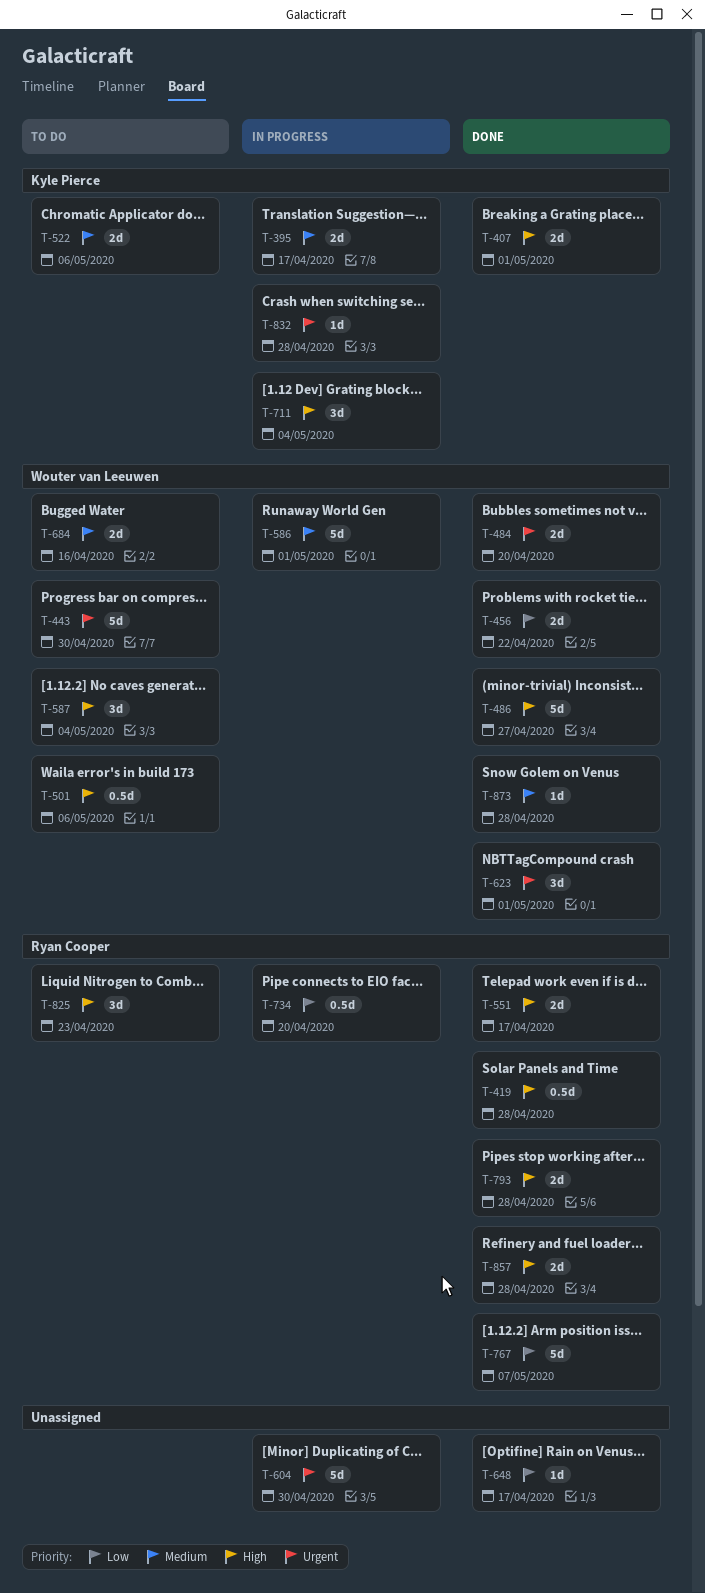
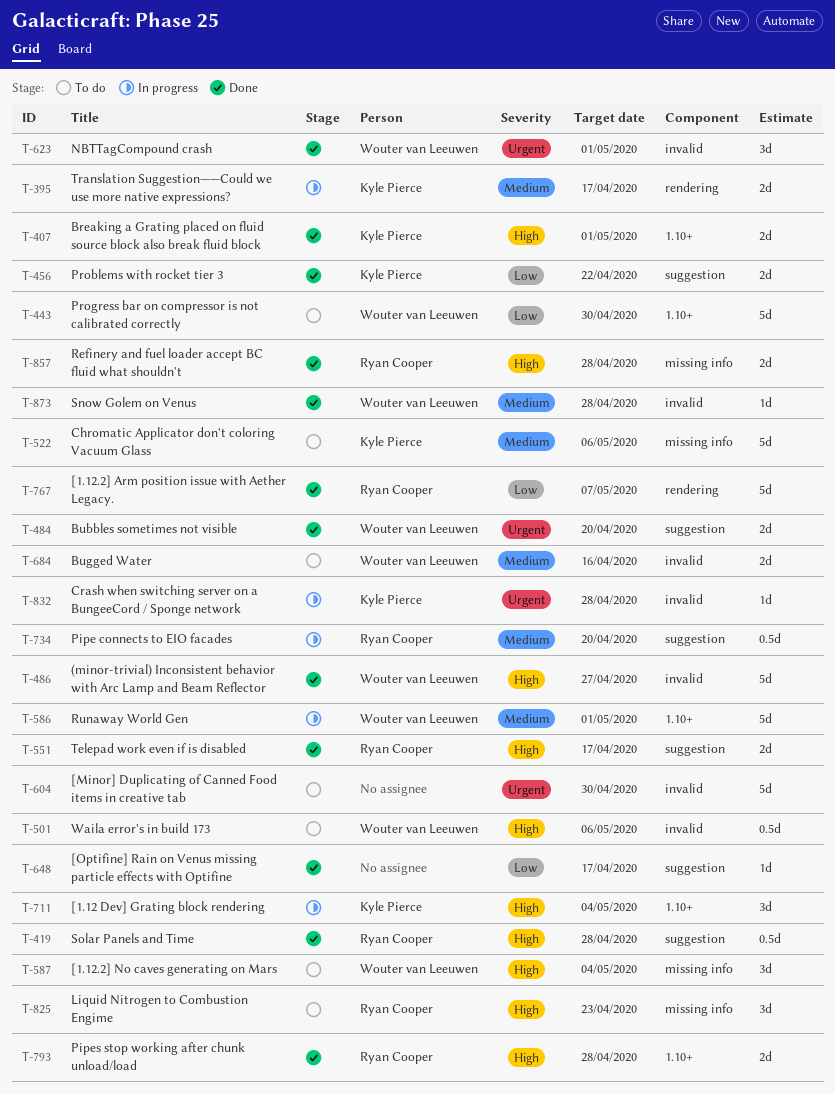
T-443, priority: Urgent -> Low
T-456, owner: Wouter van Leeuwen -> Kyle Pierce
T-522, estimate: 2d -> 5d
T-604, status: In progress -> To do
T-734, priority: Low -> Medium

